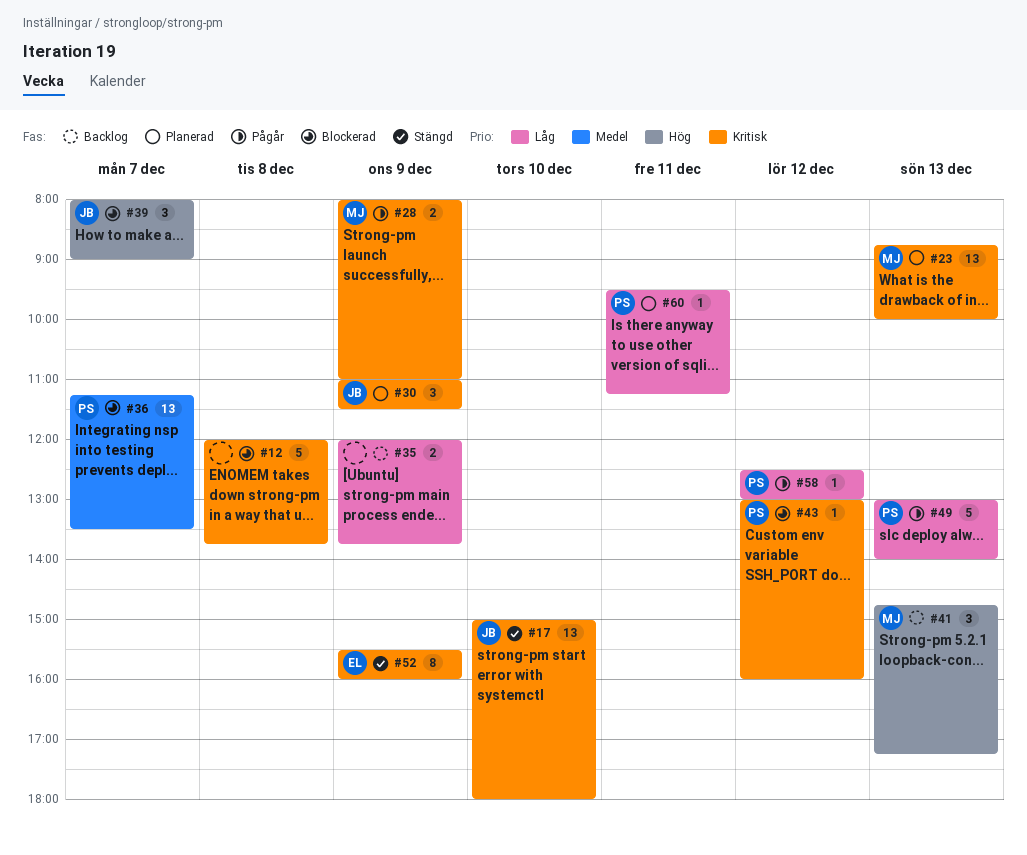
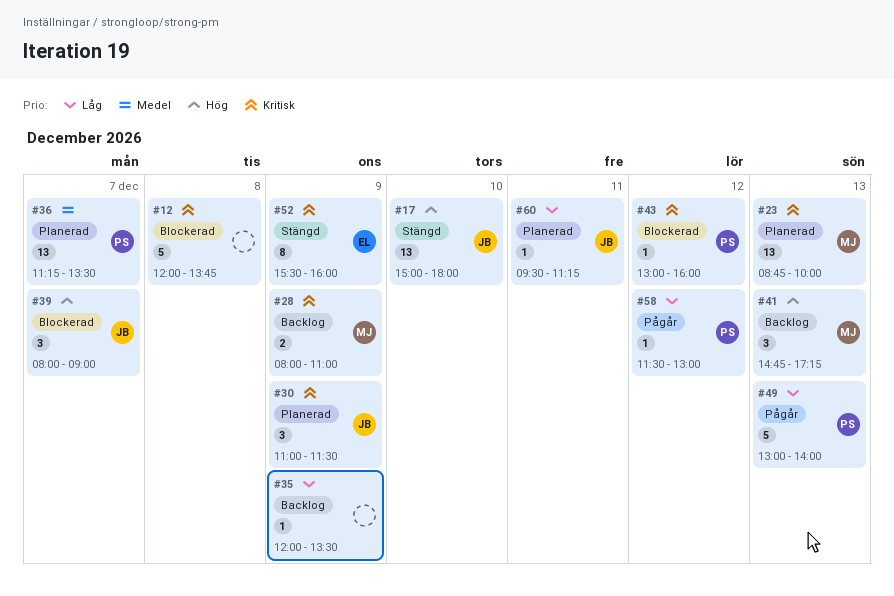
#17, priority: Kritisk -> Hög
#28, status: Pågår -> Backlog
#35, estimate: 2 -> 1
#35, ends: 13:45 -> 13:30
#36, status: Blockerad -> Planerad
#58, begins: 12:30 -> 11:30
#60, owner: PS -> JB

